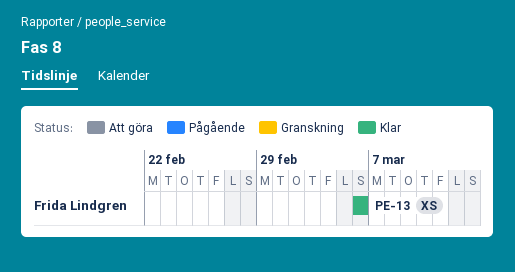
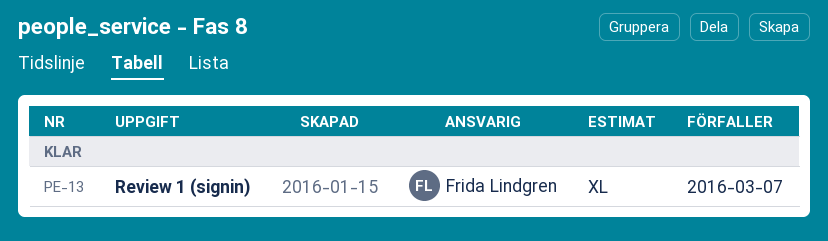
PE-13, estimate: XS -> XL
PE-13, due: Mar 6 -> Mar 7

